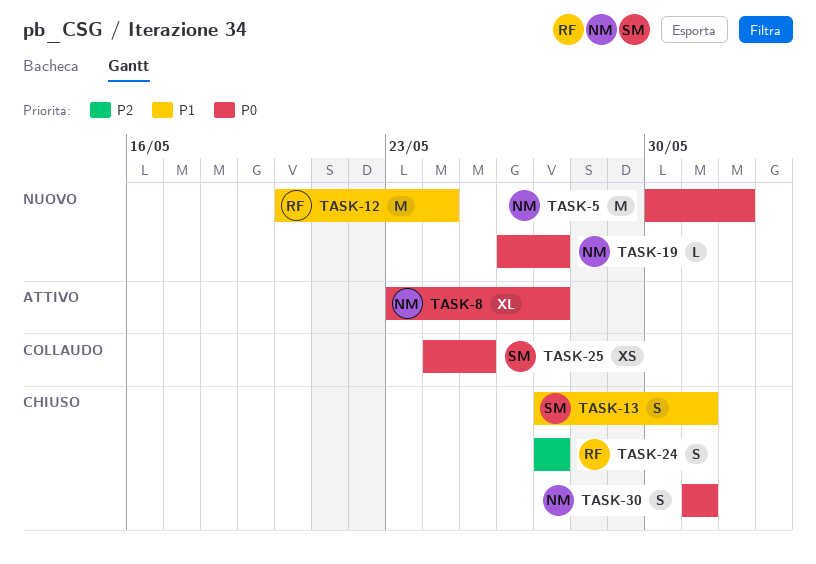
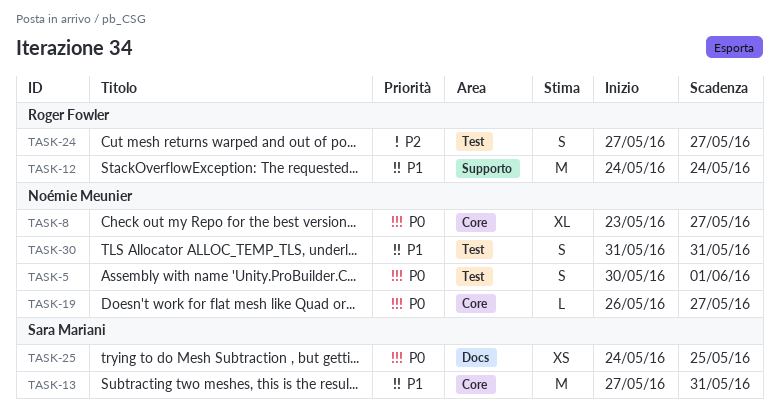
TASK-5, estimate: M -> S
TASK-12, start: May 20 -> May 24
TASK-13, estimate: S -> M
TASK-30, priority: P0 -> P1

